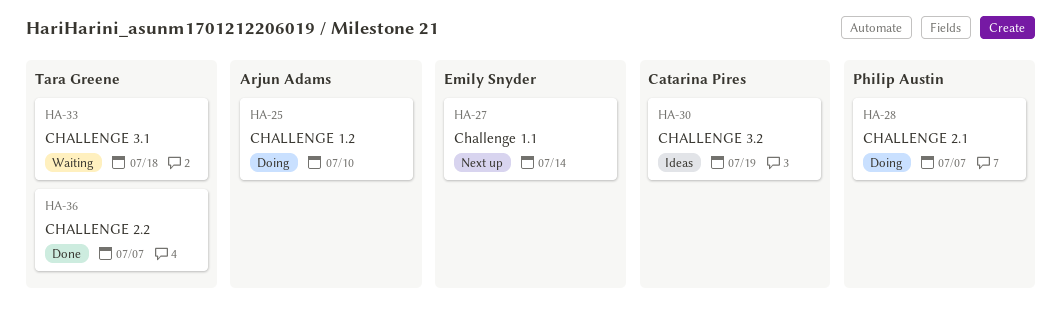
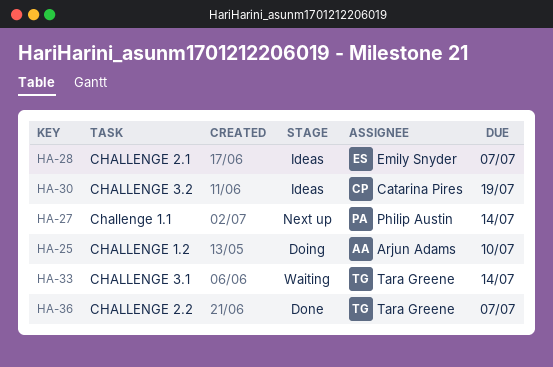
HA-27, owner: Emily Snyder -> Philip Austin
HA-28, status: Doing -> Ideas
HA-28, owner: Philip Austin -> Emily Snyder
HA-33, due: Jul 18 -> Jul 14

